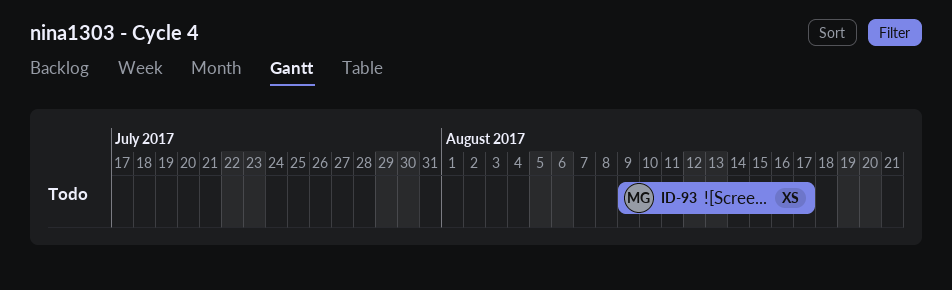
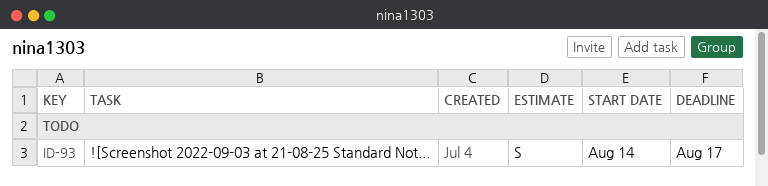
ID-93, estimate: XS -> S
ID-93, start: Aug 9 -> Aug 14

